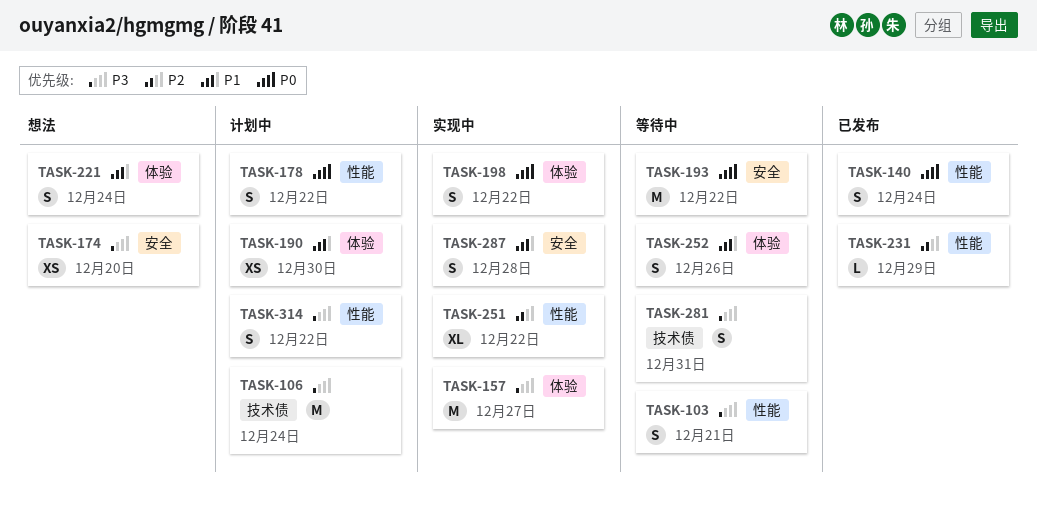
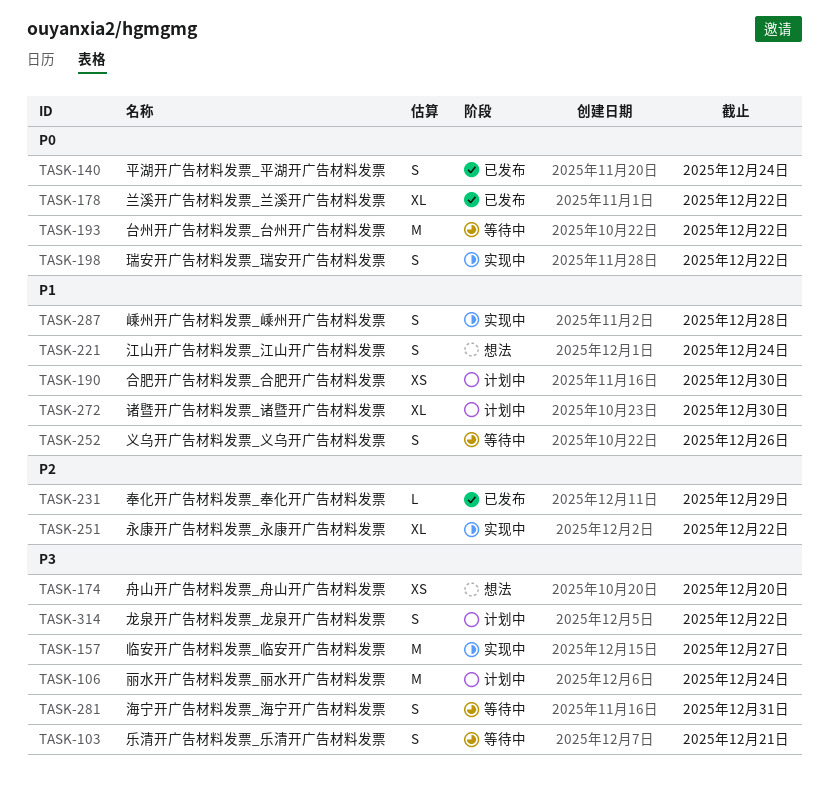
TASK-178, status: 计划中 -> 已发布
TASK-178, estimate: S -> XL
TASK-272: none -> present

